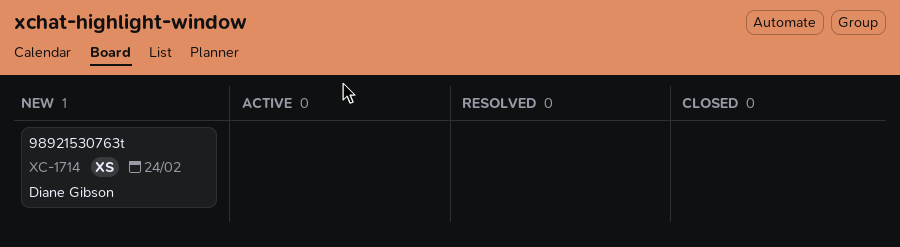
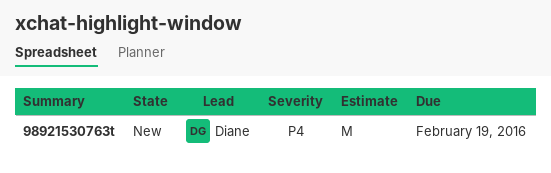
98921530763t, estimate: XS -> M
98921530763t, due: Feb 24 -> Feb 19

